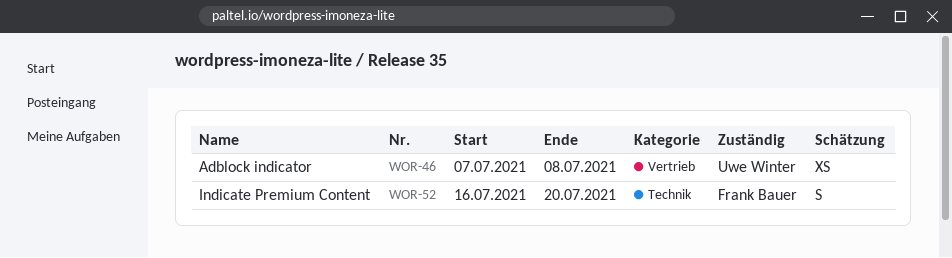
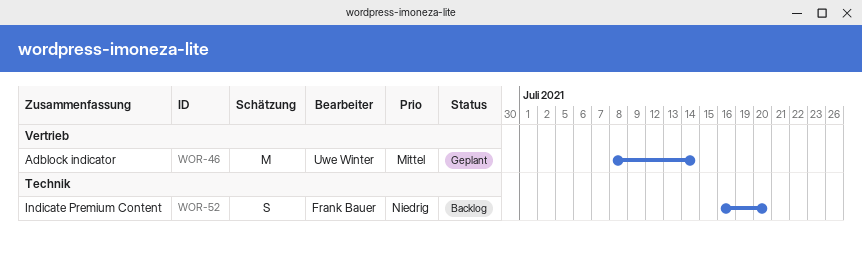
WOR-46, estimate: XS -> M
WOR-46, start: Jul 7 -> Jul 8
WOR-46, due: Jul 8 -> Jul 14

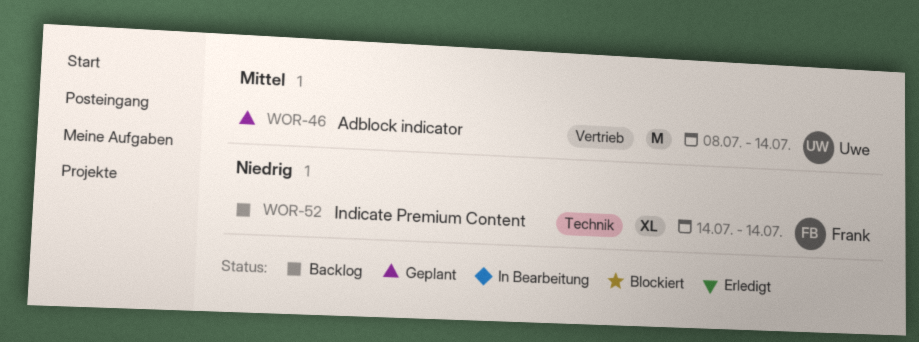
WOR-52, estimate: S -> XL
WOR-52, start: Jul 16 -> Jul 14
WOR-52, due: Jul 20 -> Jul 14

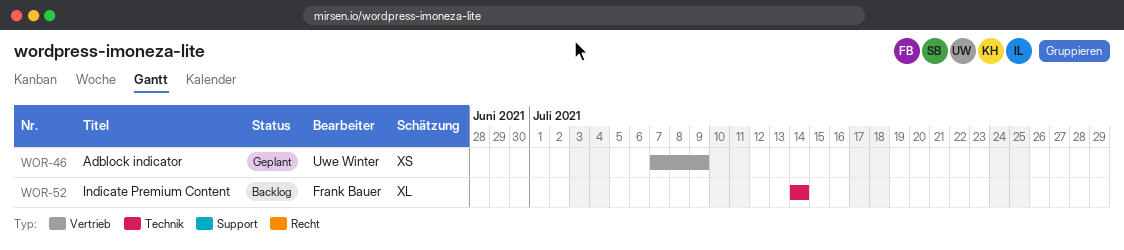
WOR-46, estimate: M -> XS
WOR-46, start: Jul 8 -> Jul 7
WOR-46, due: Jul 14 -> Jul 9

